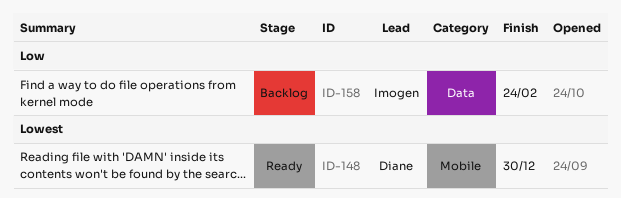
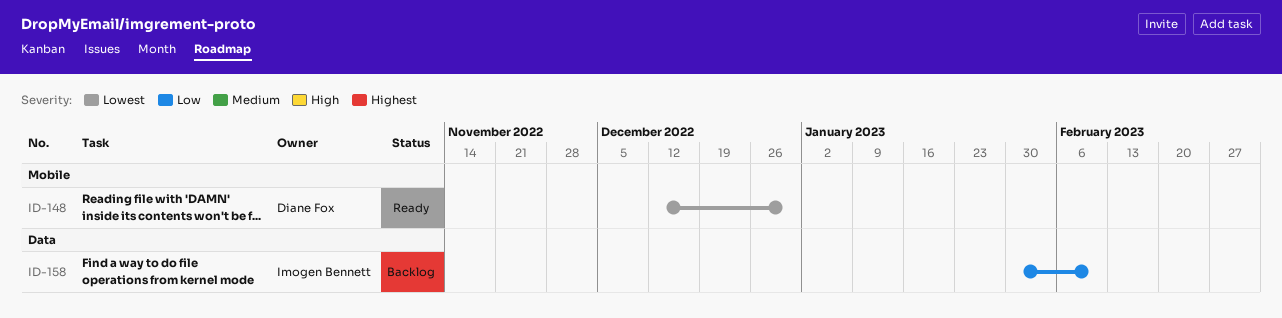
ID-158, due: Feb 24 -> Feb 10

